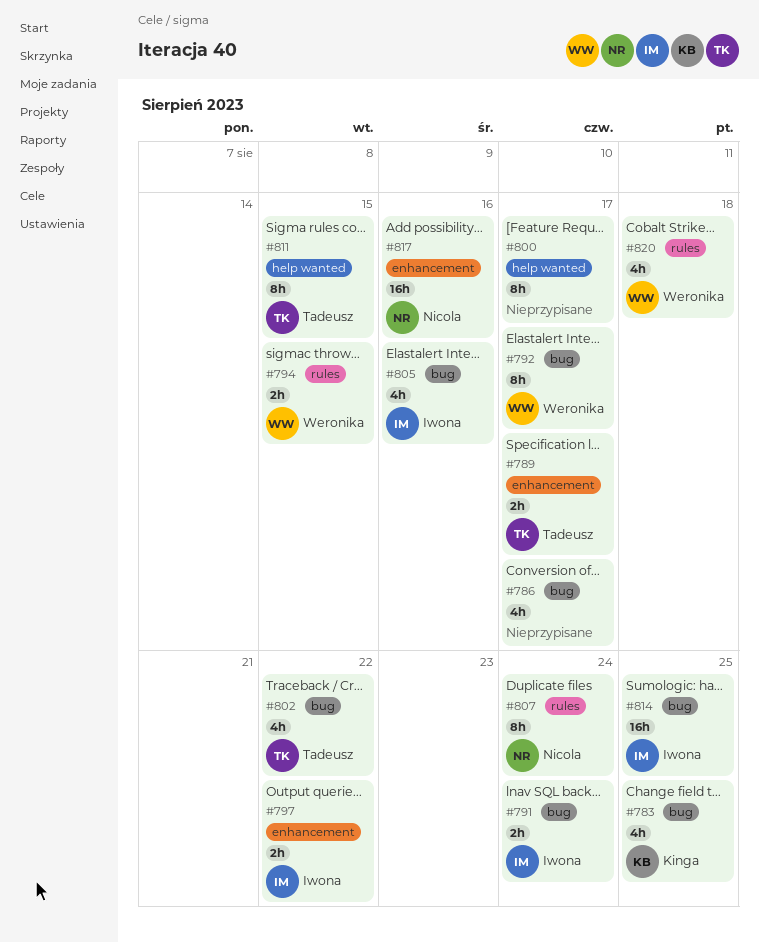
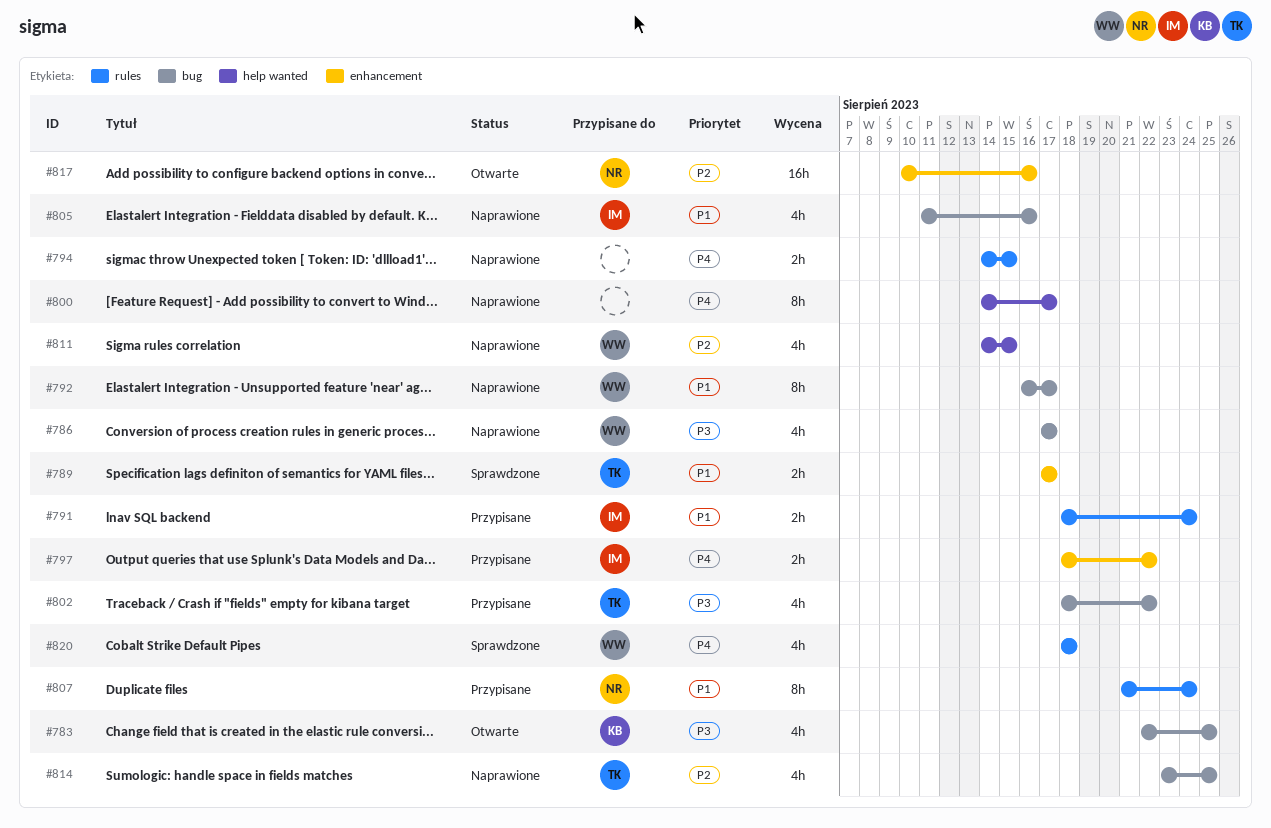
#786, owner: none -> Weronika
#791, label: bug -> rules
#794, owner: Weronika -> none
#811, owner: Tadeusz -> Weronika
#811, estimate: 8h -> 4h
#814, owner: Iwona -> Tadeusz
#814, estimate: 16h -> 4h

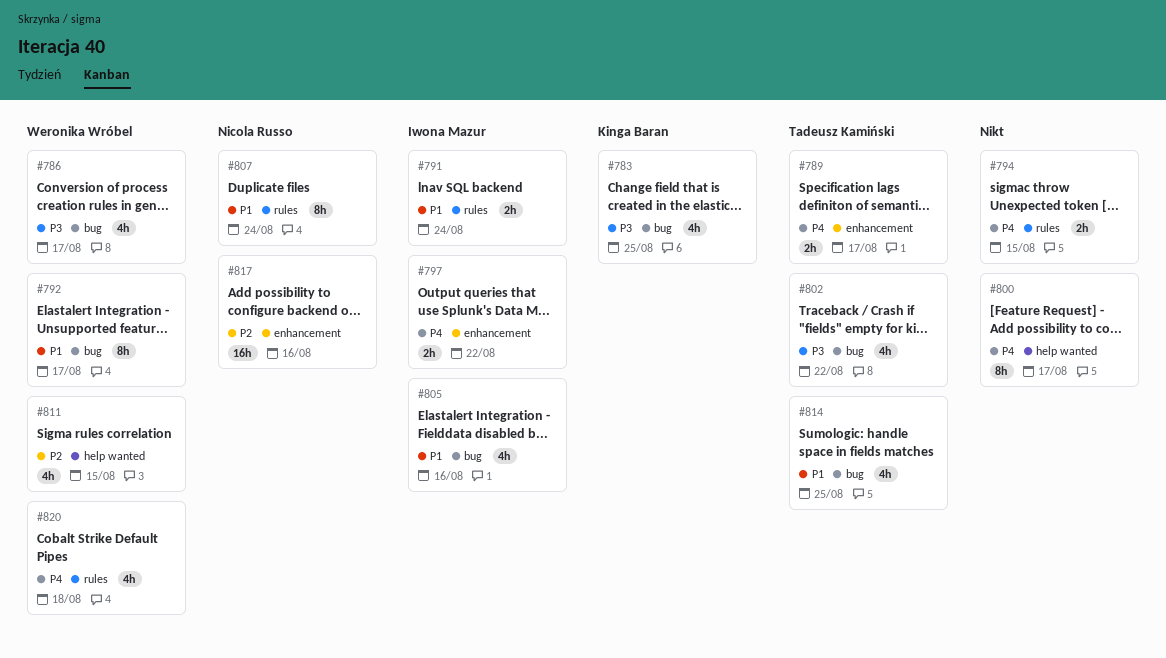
#789, priority: P1 -> P4
#814, priority: P2 -> P1

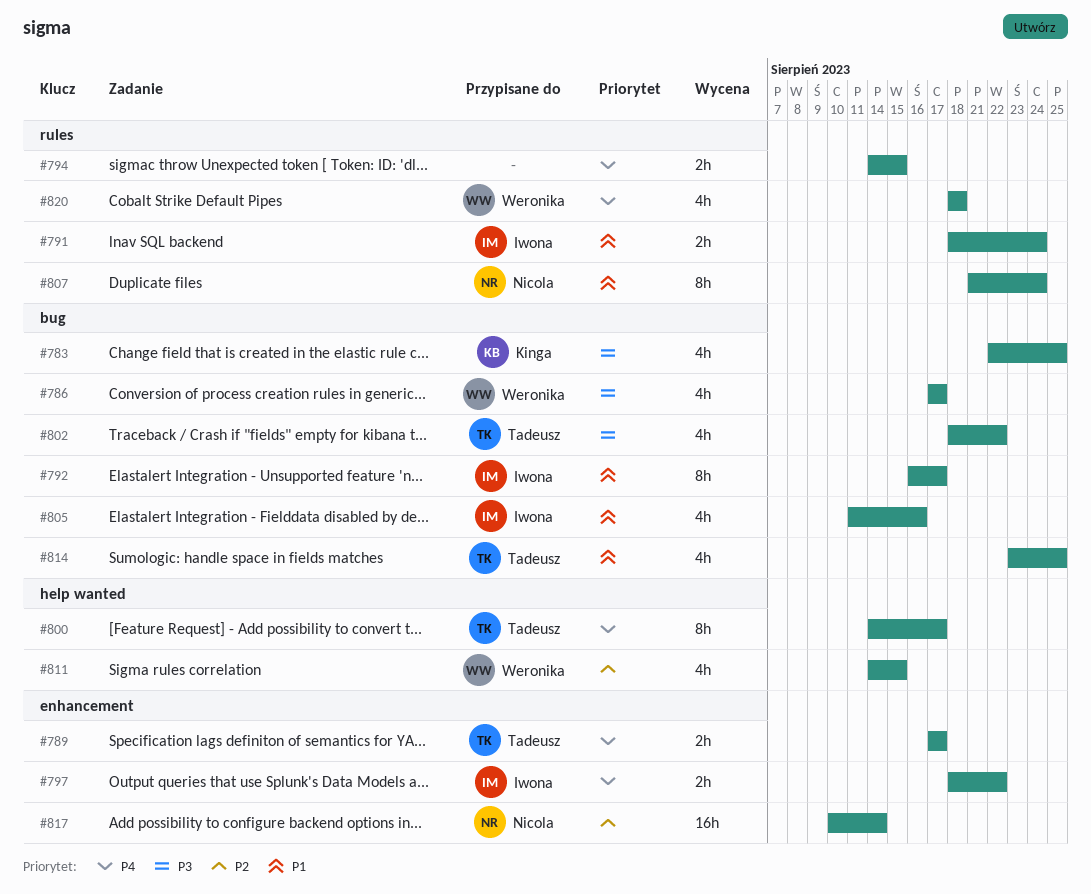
#792, owner: Weronika Wróbel -> Iwona Mazur
#800, owner: none -> Tadeusz Kamiński
#817, due: Aug 16 -> Aug 14

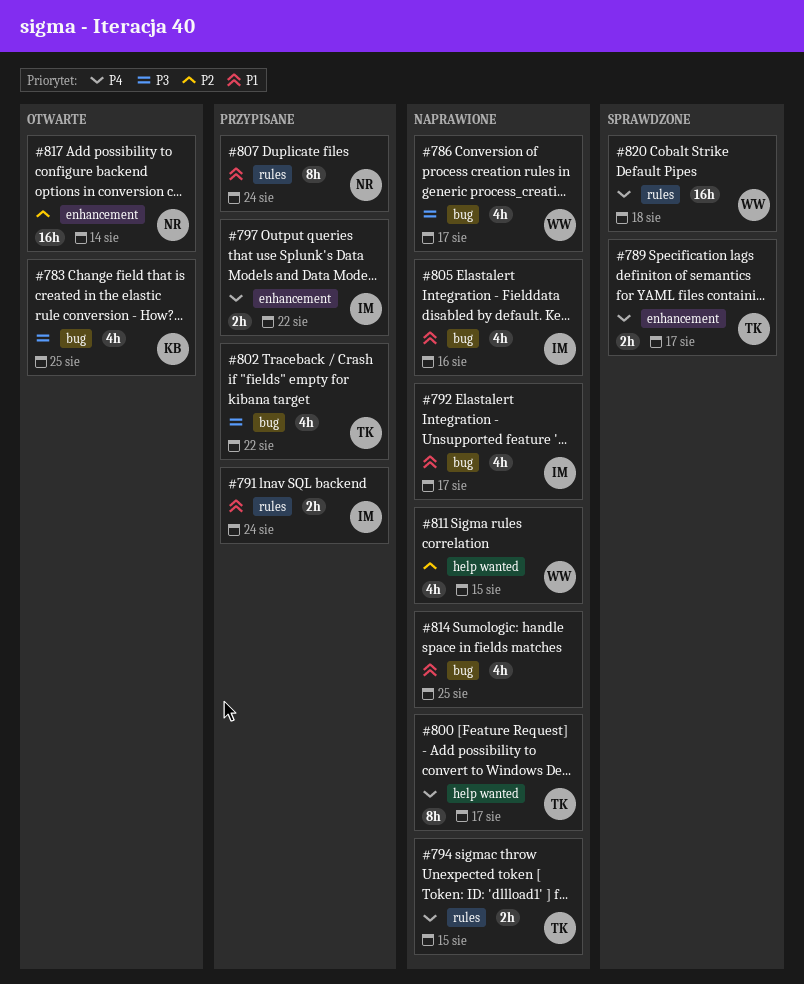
#792, estimate: 8h -> 4h
#794, owner: none -> Tadeusz
#814, owner: Tadeusz -> none
#820, estimate: 4h -> 16h

